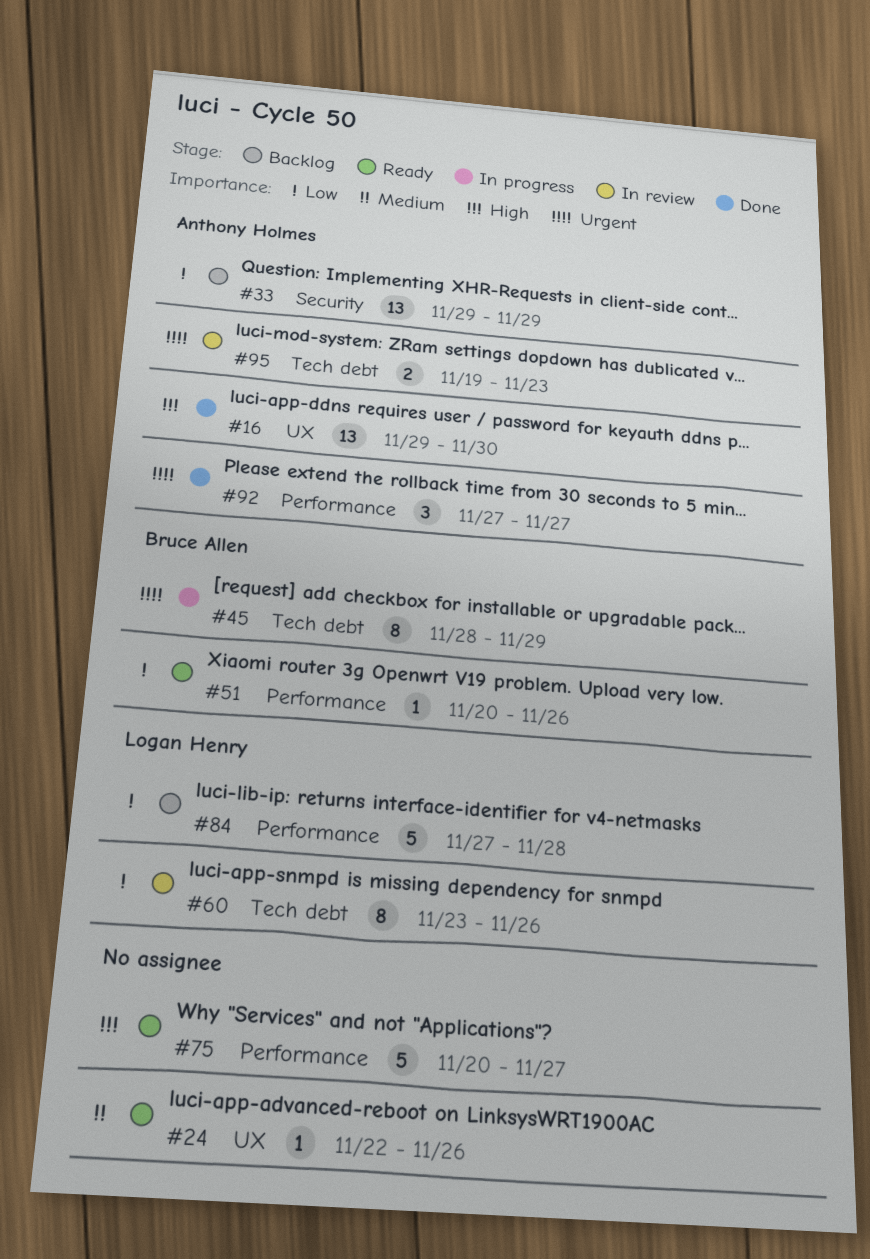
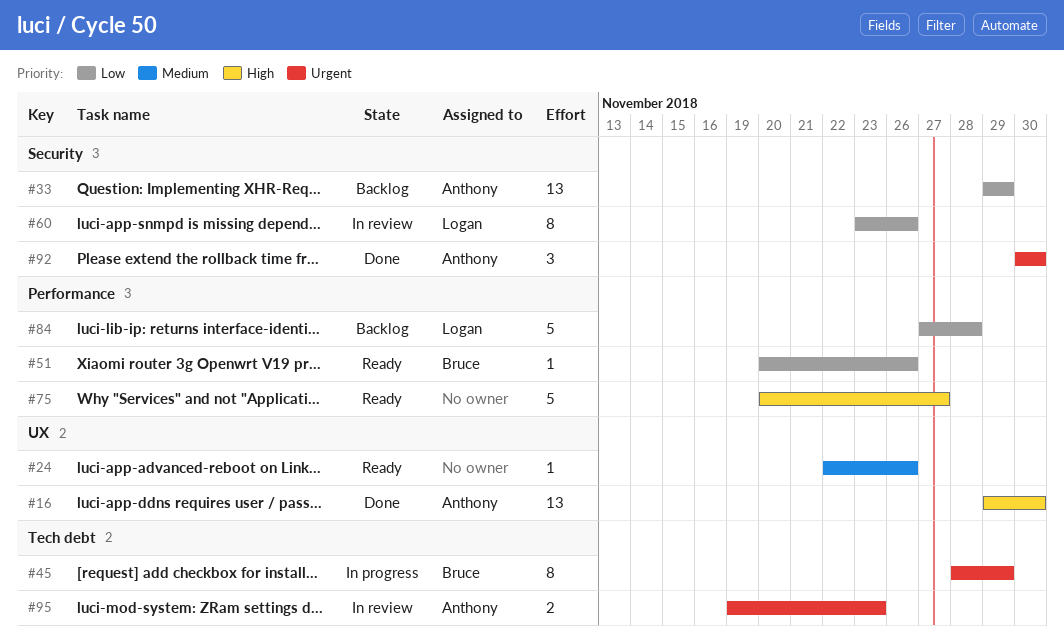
#60, label: Tech debt -> Security
#92, label: Performance -> Security
#92, start: Nov 27 -> Nov 30
#92, due: Nov 27 -> Nov 30

